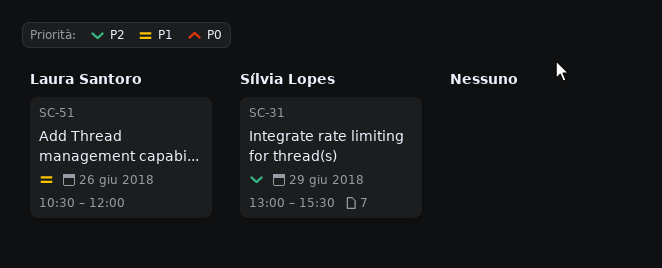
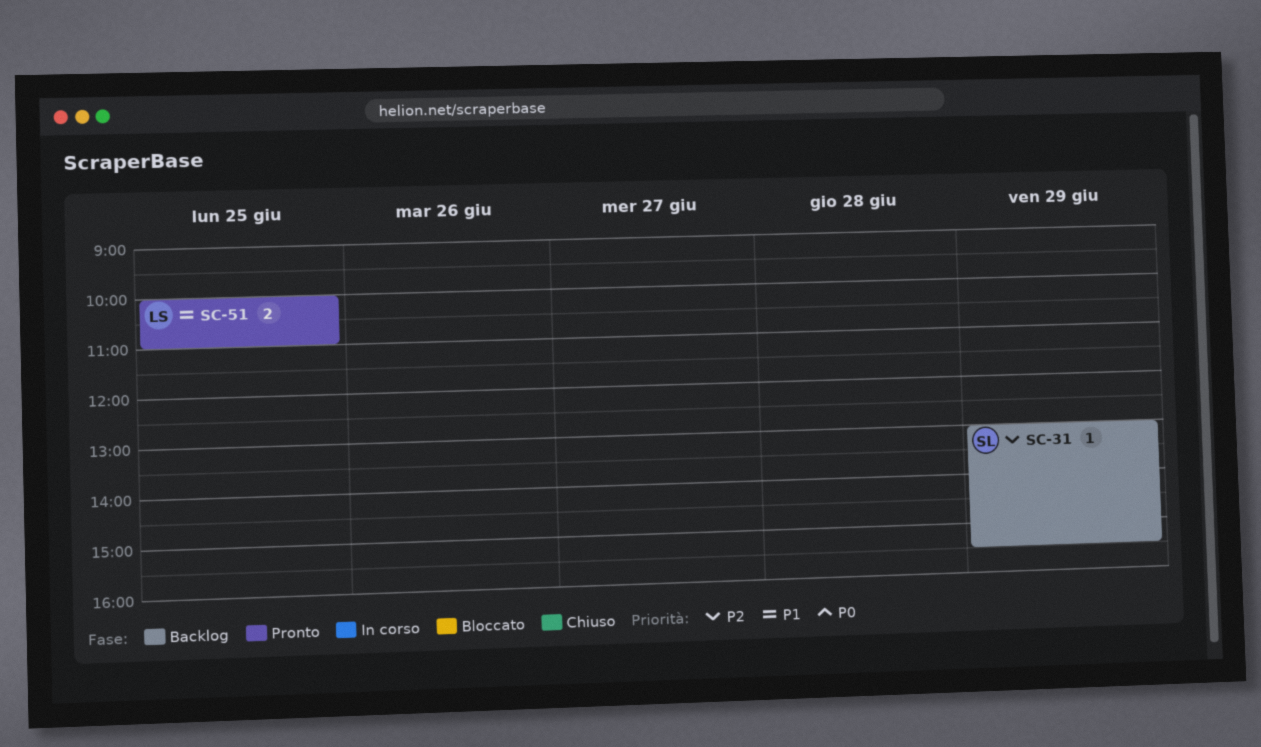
SC-51, day: Jun 26 -> Jun 25
SC-51, begins: 10:30 -> 10:00
SC-51, ends: 12:00 -> 11:00

